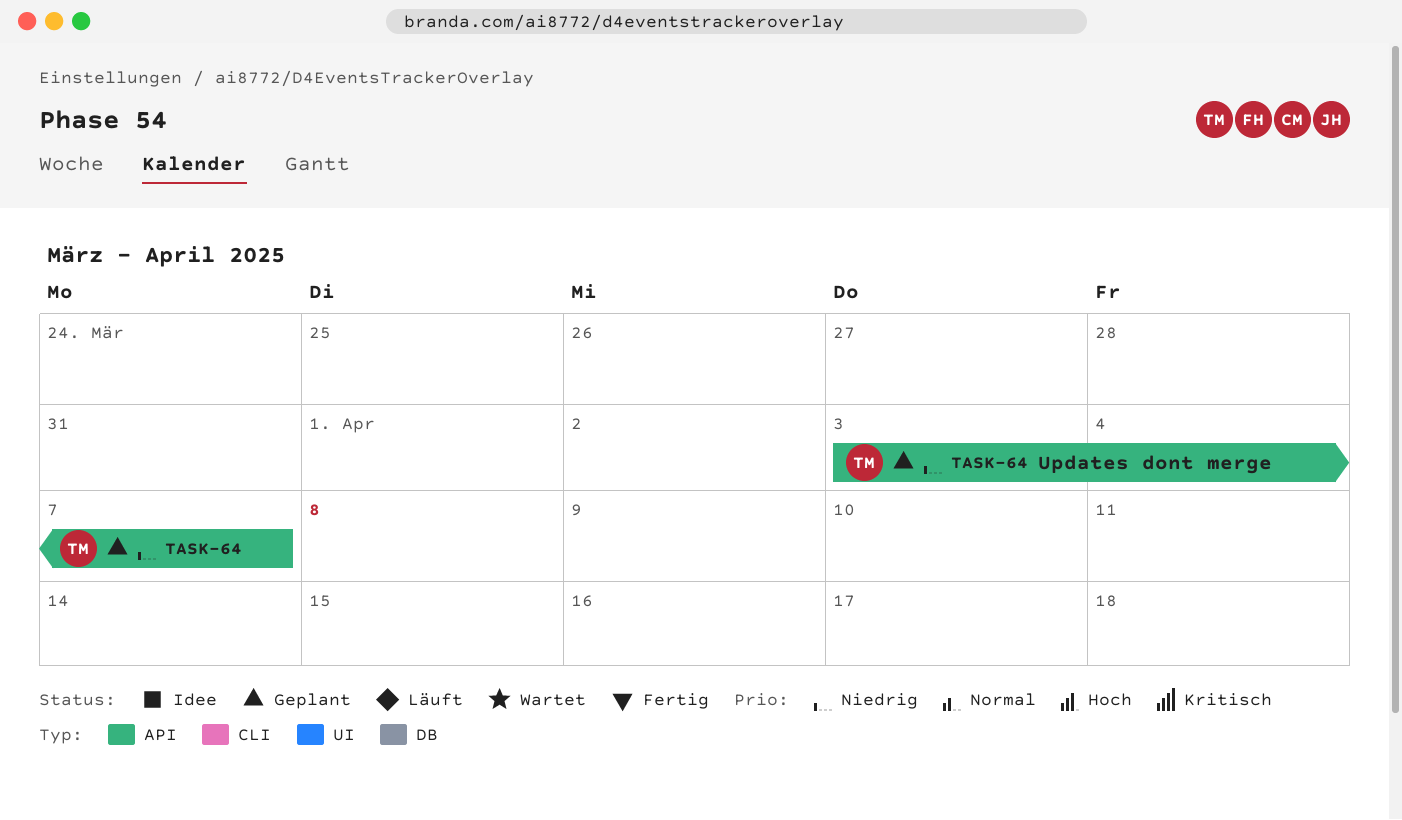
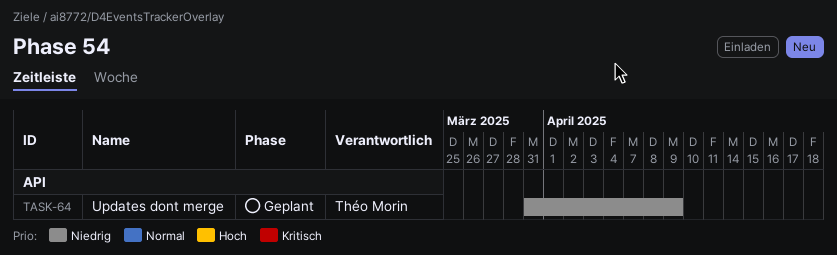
TASK-64, start: Apr 3 -> Mar 31
TASK-64, due: Apr 7 -> Apr 9

